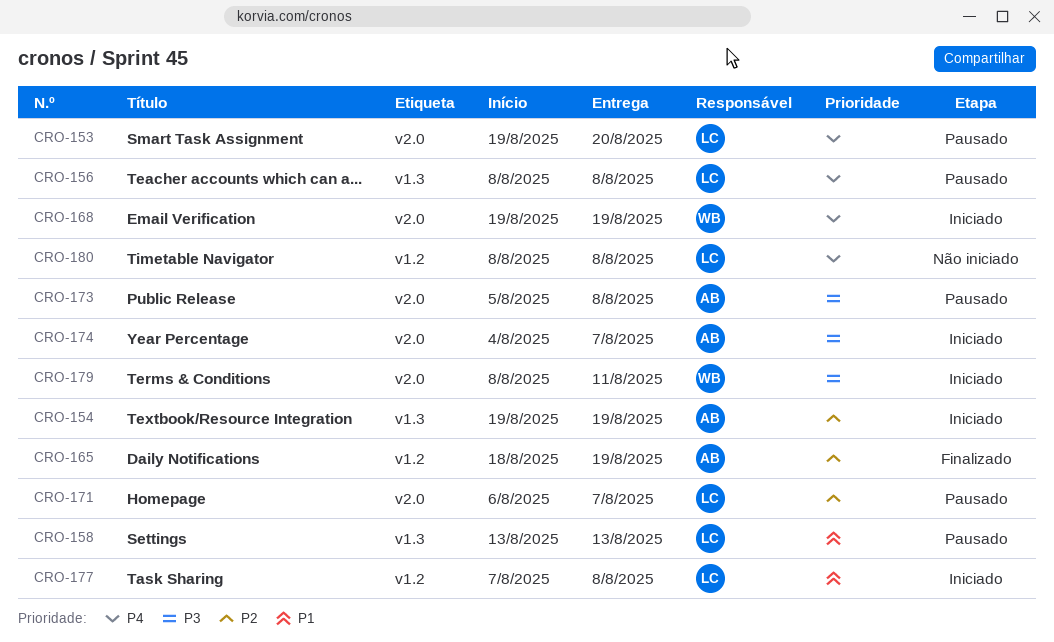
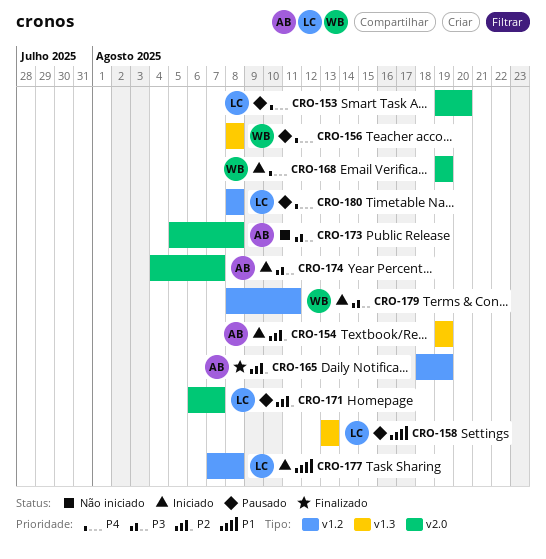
CRO-156, owner: LC -> WB
CRO-173, status: Pausado -> Não iniciado
CRO-179, label: v2.0 -> v1.2
CRO-180, status: Não iniciado -> Pausado

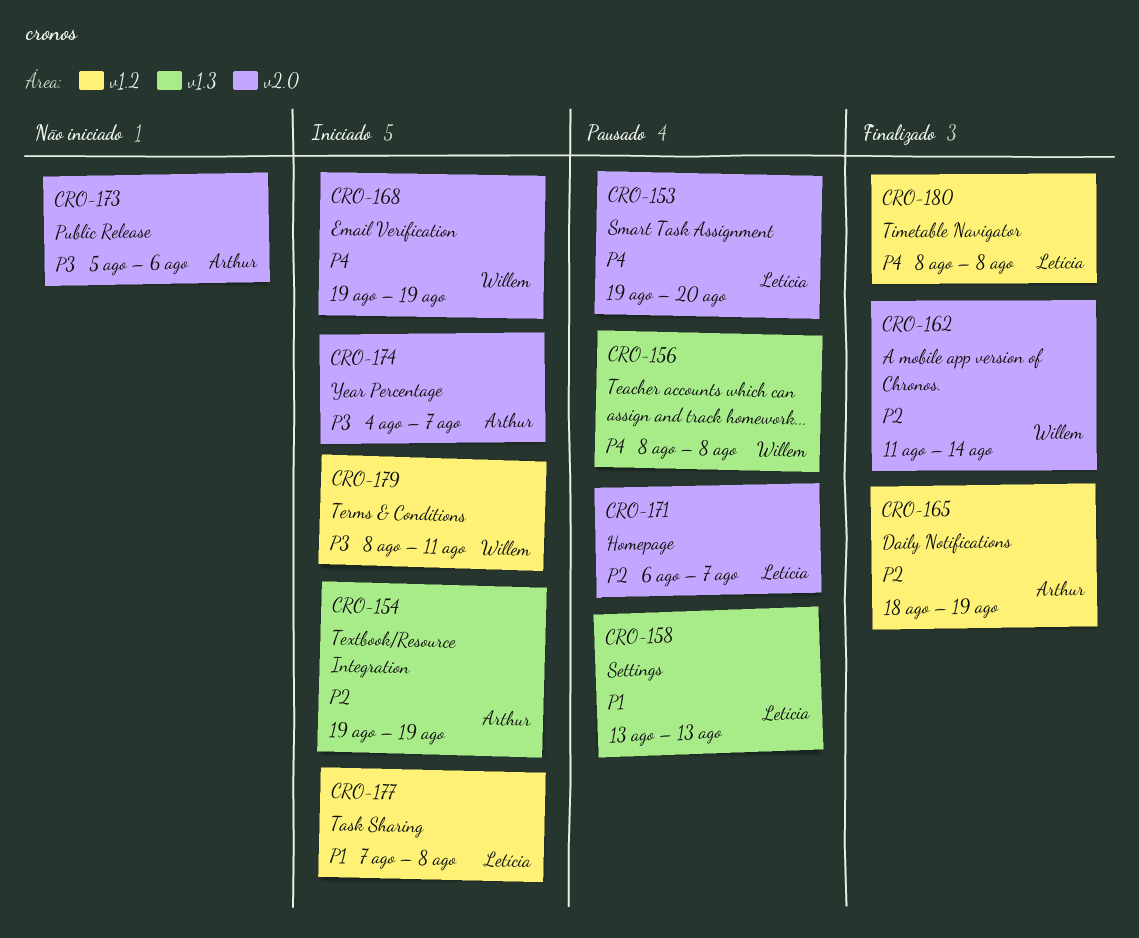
CRO-162: none -> present
CRO-173, due: Aug 8 -> Aug 6
CRO-180, status: Pausado -> Finalizado

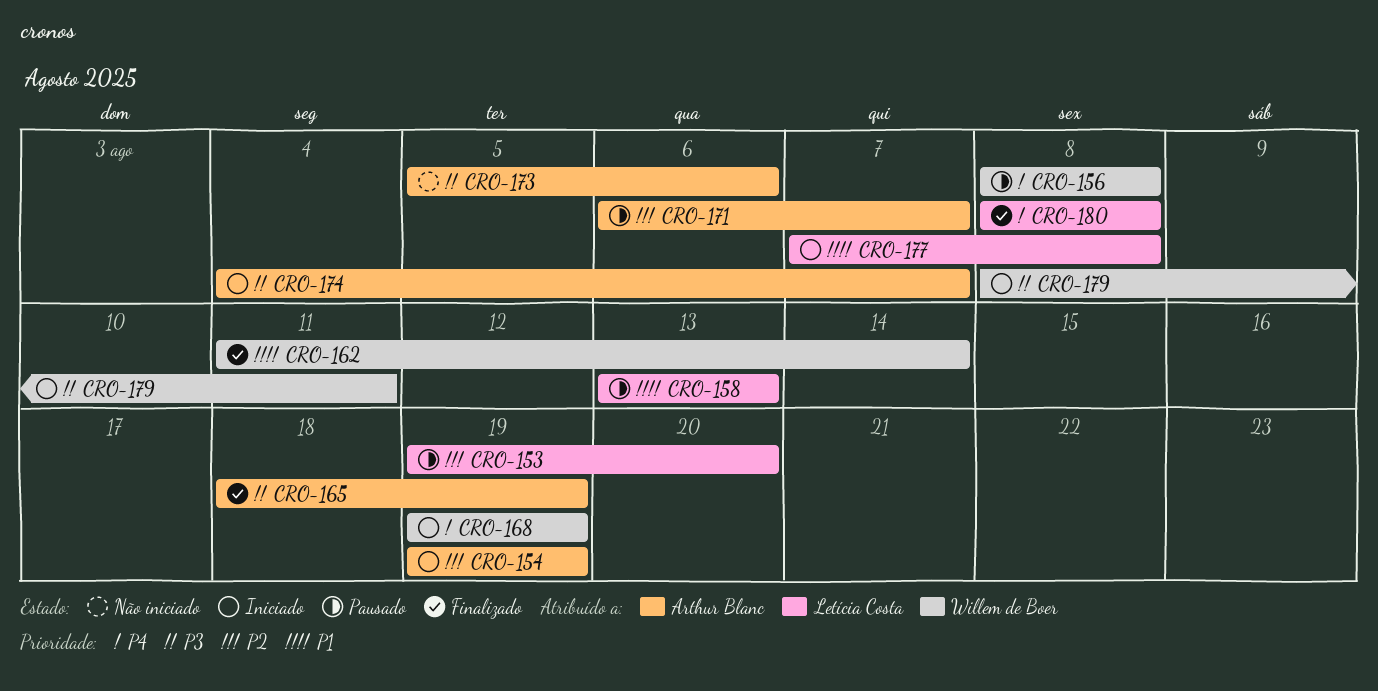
CRO-153, priority: P4 -> P2
CRO-162, priority: P2 -> P1
CRO-165, priority: P2 -> P3
CRO-171, owner: Letícia Costa -> Arthur Blanc

